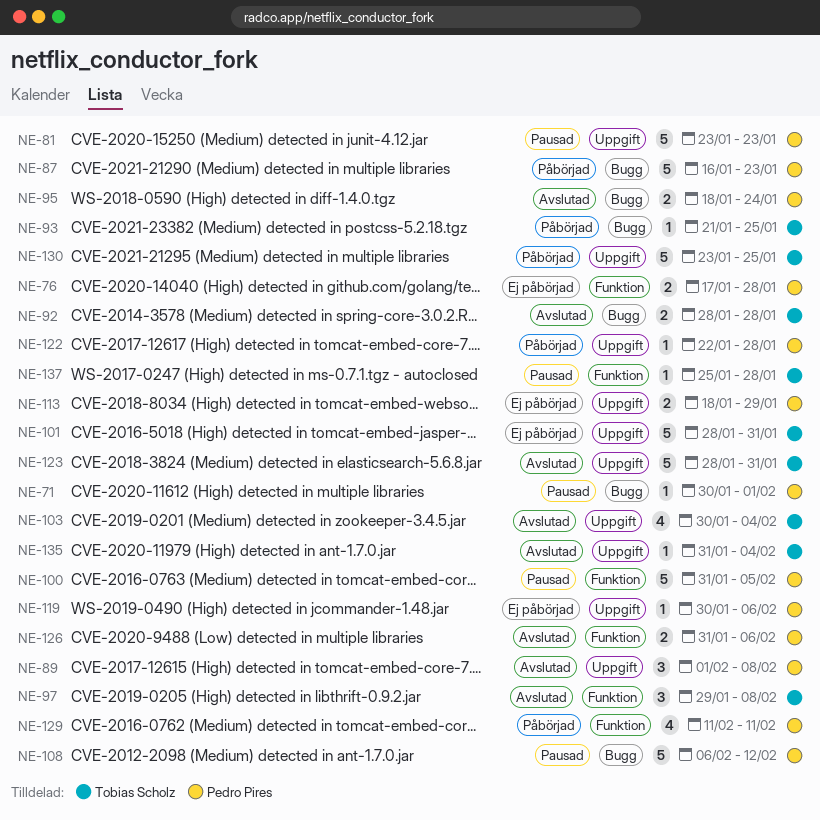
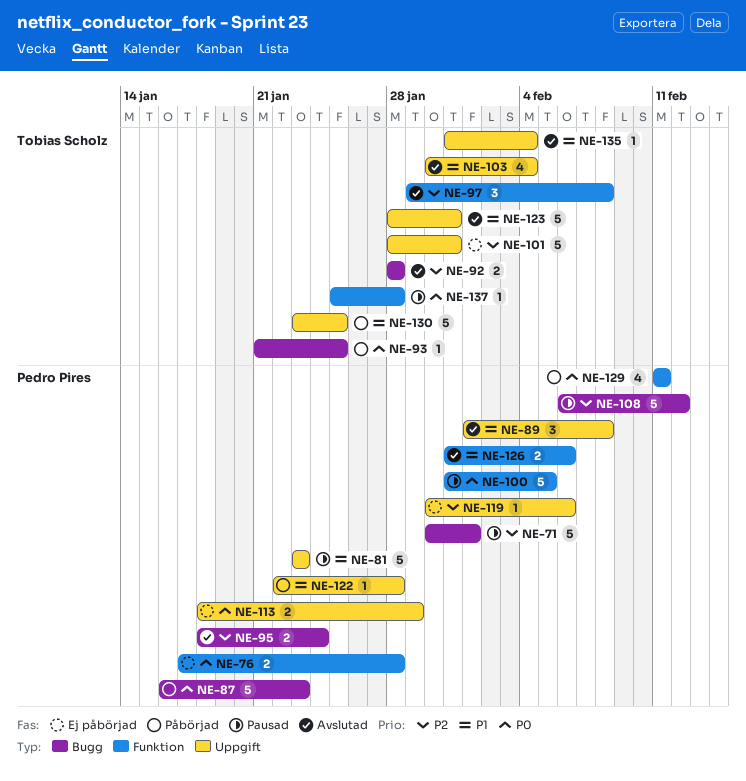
NE-71, estimate: 1 -> 5

